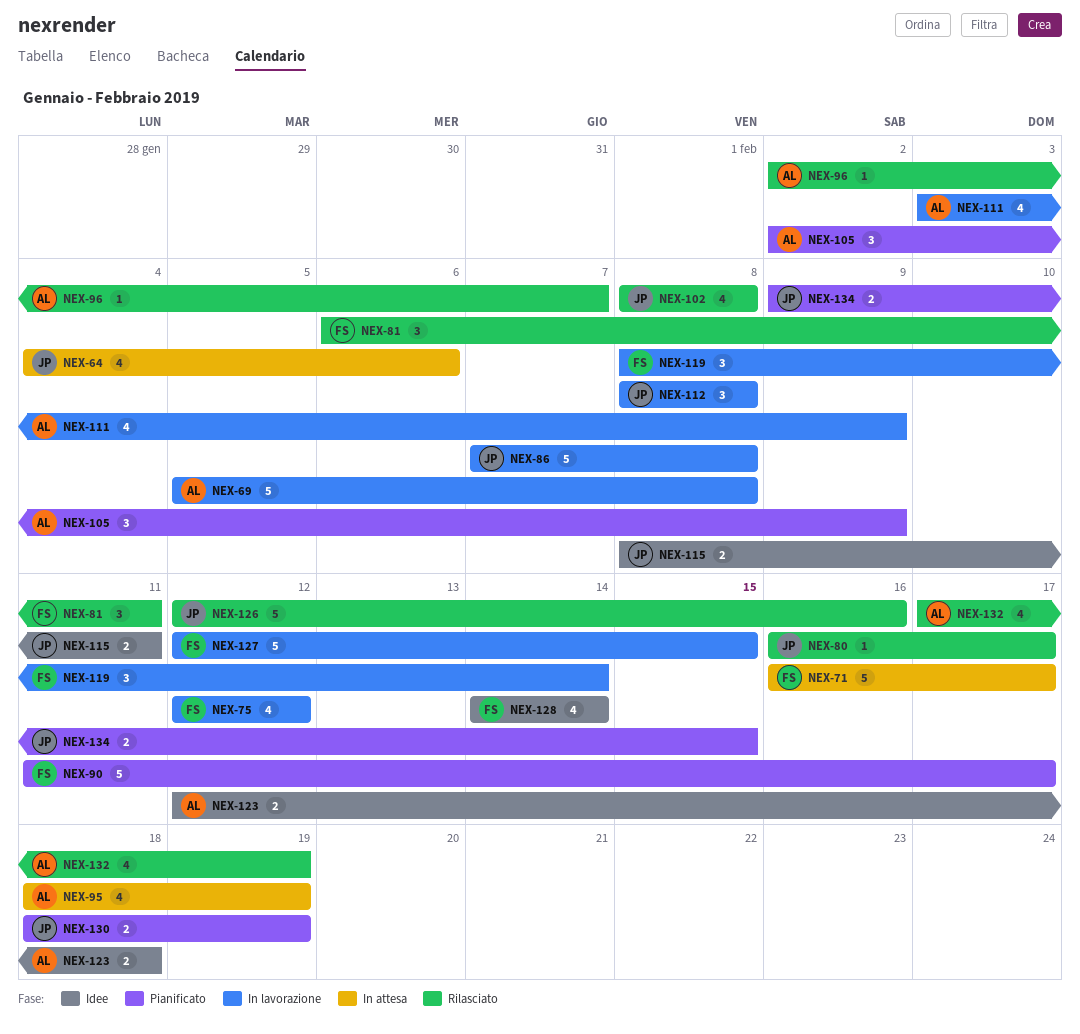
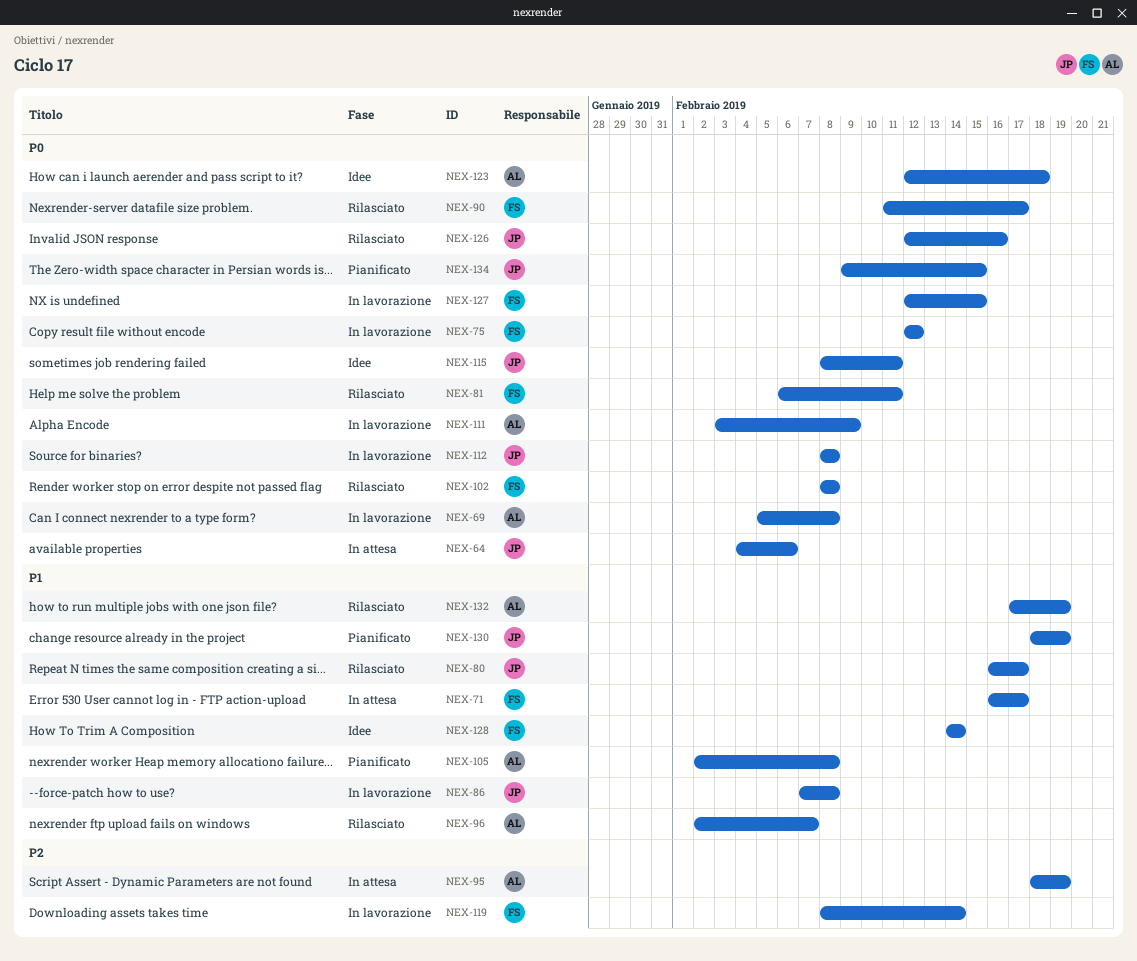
NEX-90, status: Pianificato -> Rilasciato
NEX-102, owner: JP -> FS
NEX-105, due: Feb 9 -> Feb 8

